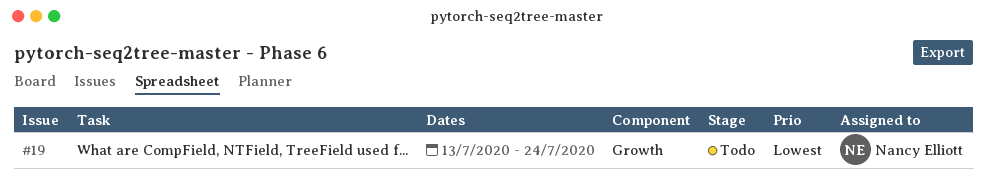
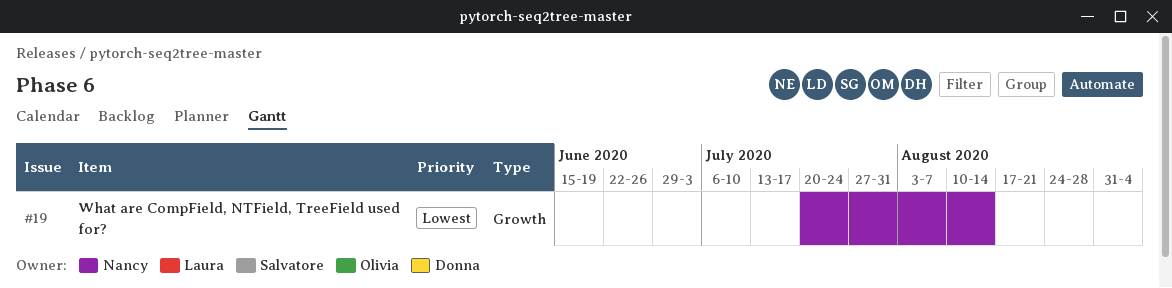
#19, start: Jul 13 -> Jul 20
#19, due: Jul 24 -> Aug 14

